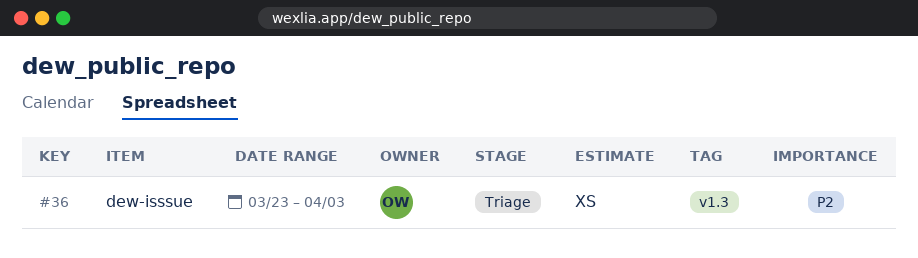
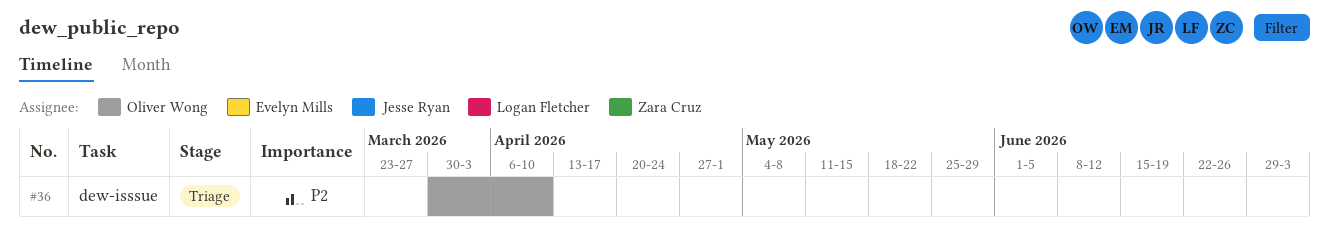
#36, start: Mar 23 -> Mar 30
#36, due: Apr 3 -> Apr 10

